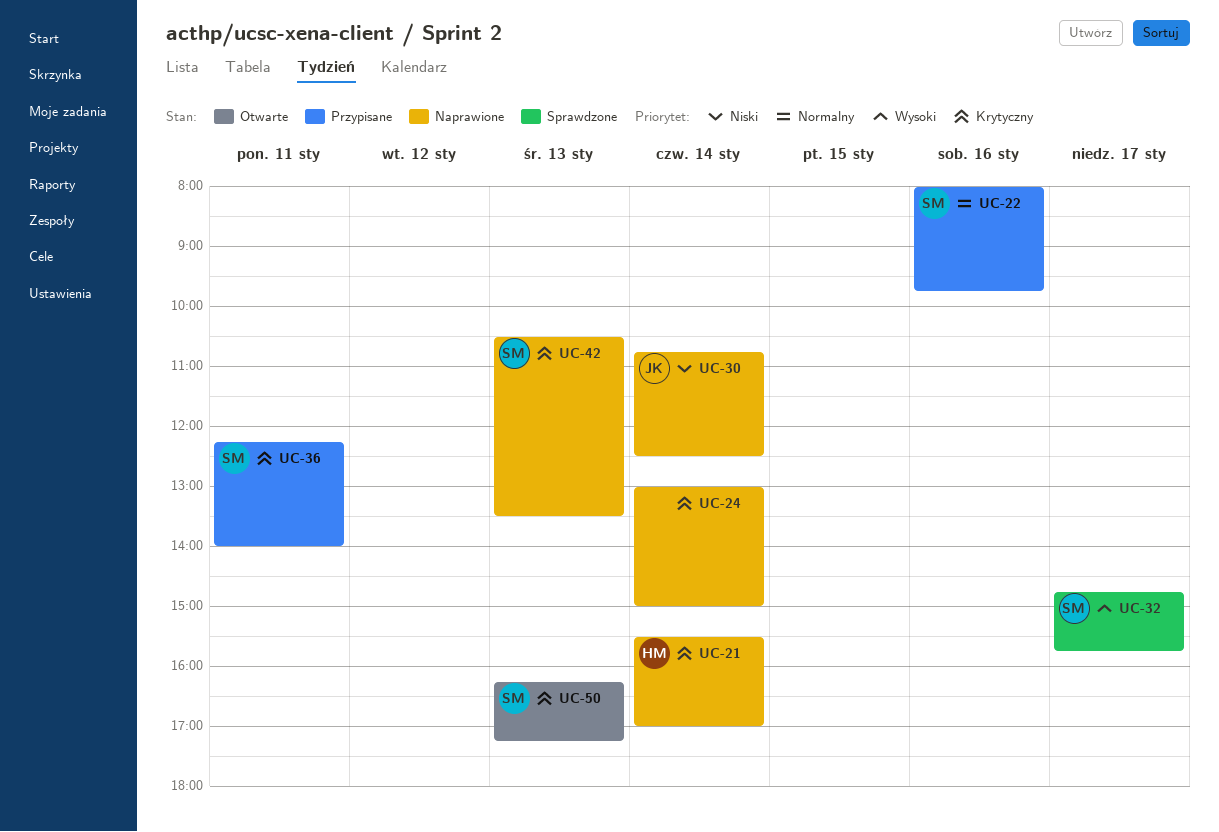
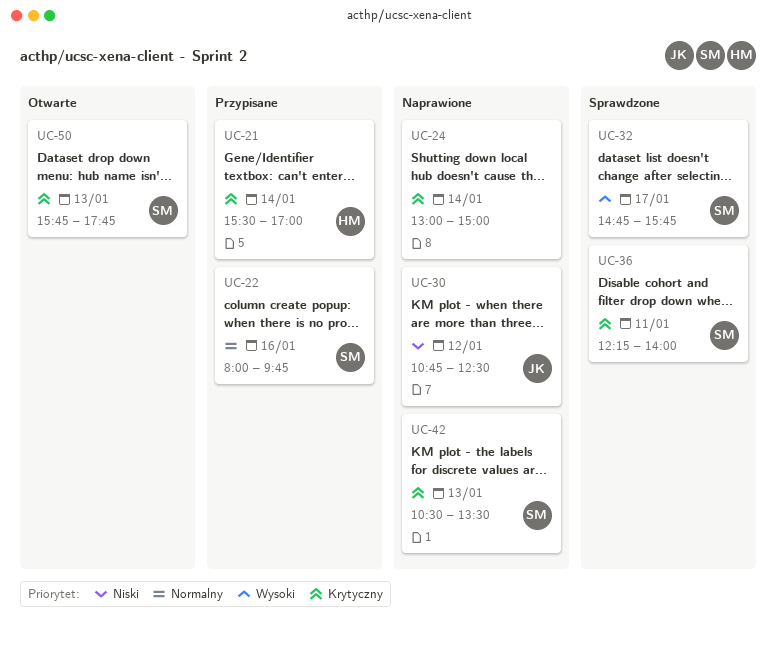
UC-21, status: Naprawione -> Przypisane
UC-30, day: Jan 14 -> Jan 12
UC-36, status: Przypisane -> Sprawdzone
UC-50, begins: 16:15 -> 15:45
UC-50, ends: 17:15 -> 17:45

